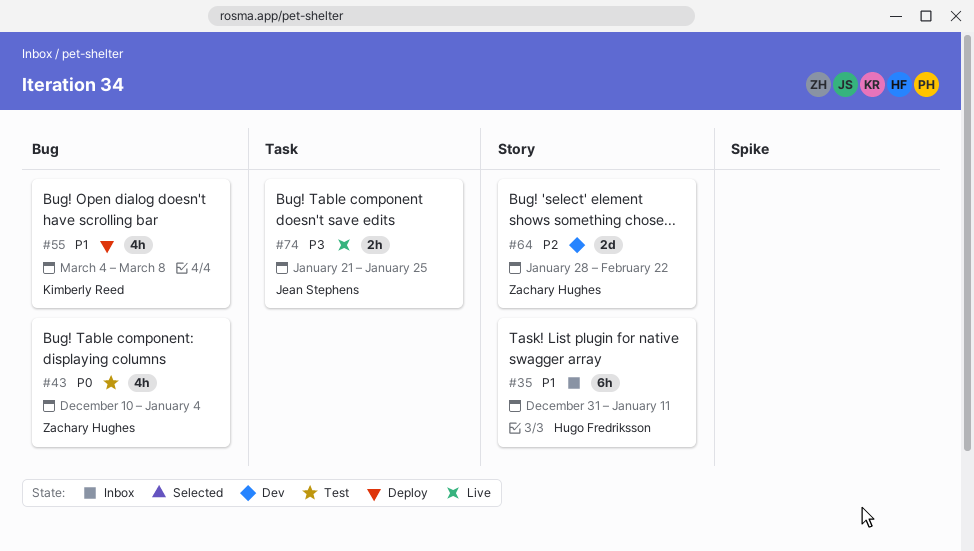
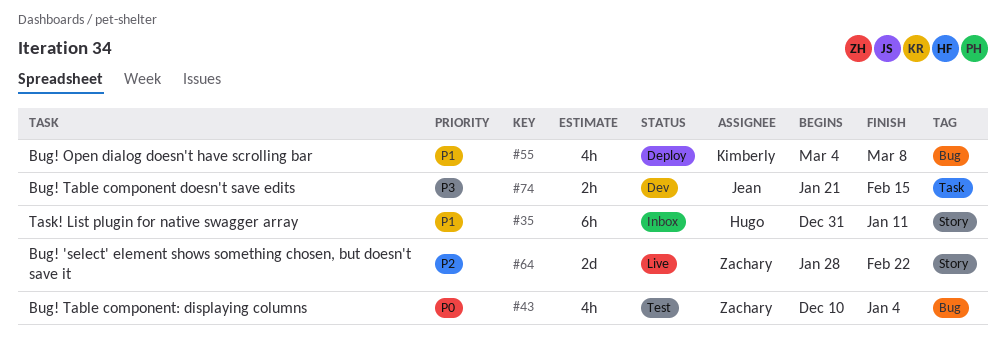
#64, status: Dev -> Live
#74, status: Live -> Dev
#74, due: Jan 25 -> Feb 15

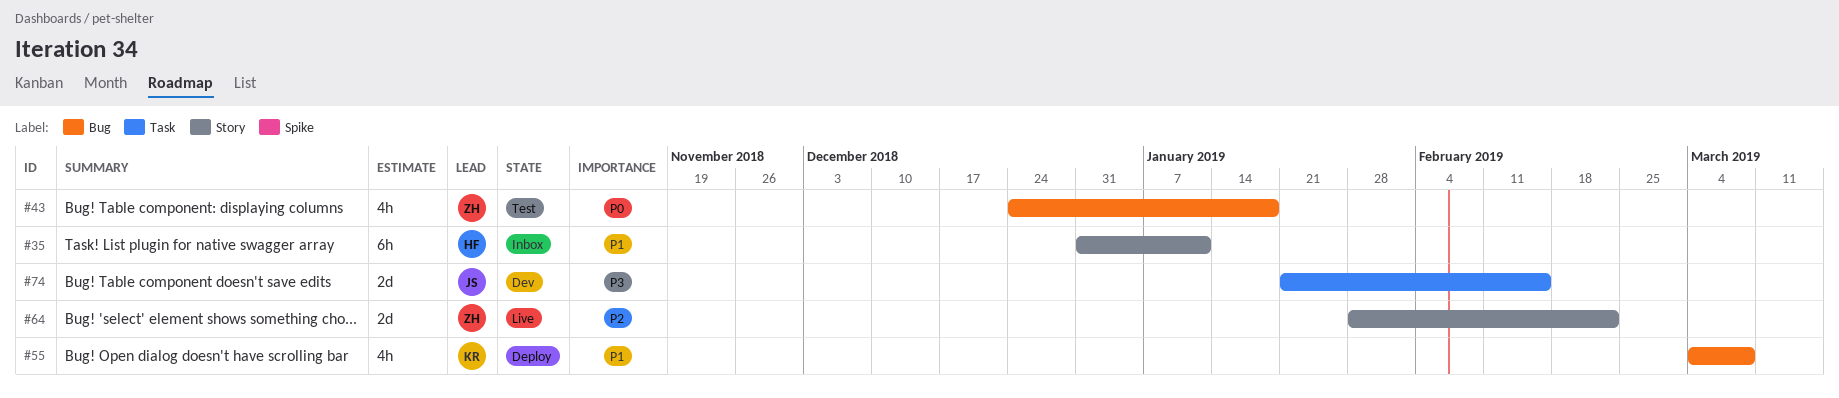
#43, start: Dec 10 -> Dec 24
#43, due: Jan 4 -> Jan 18
#74, estimate: 2h -> 2d

